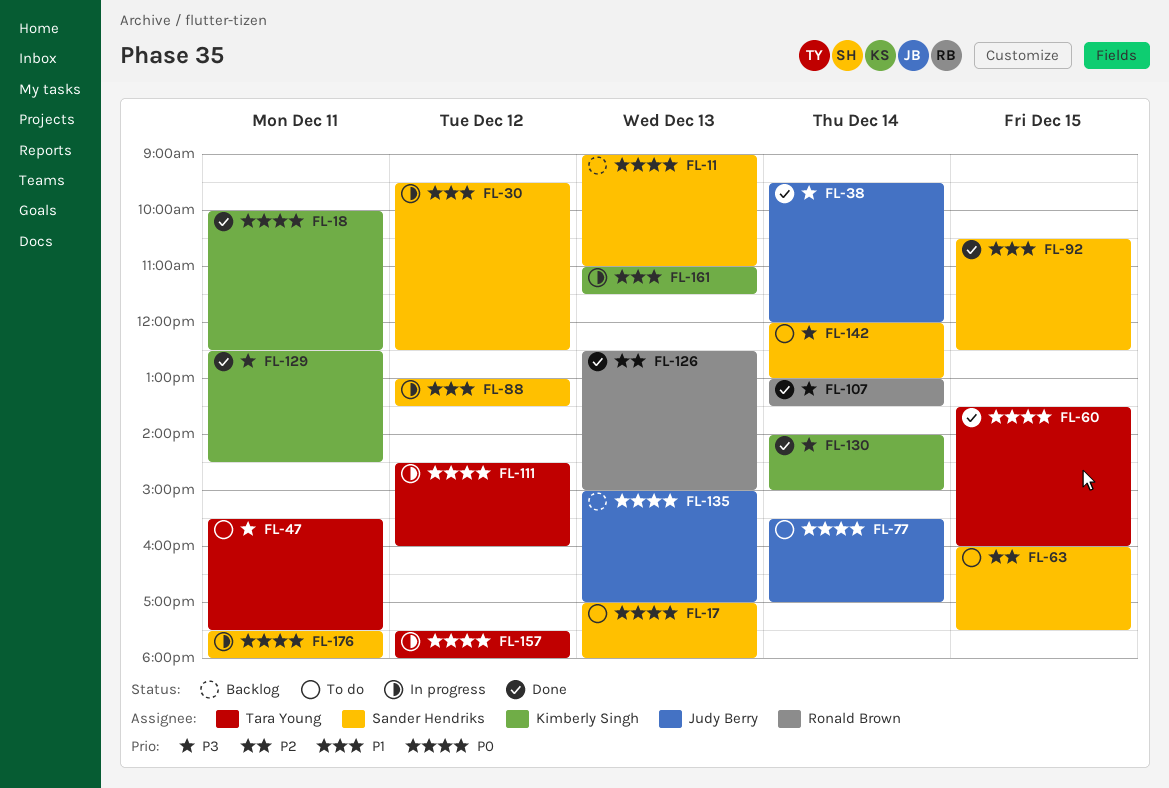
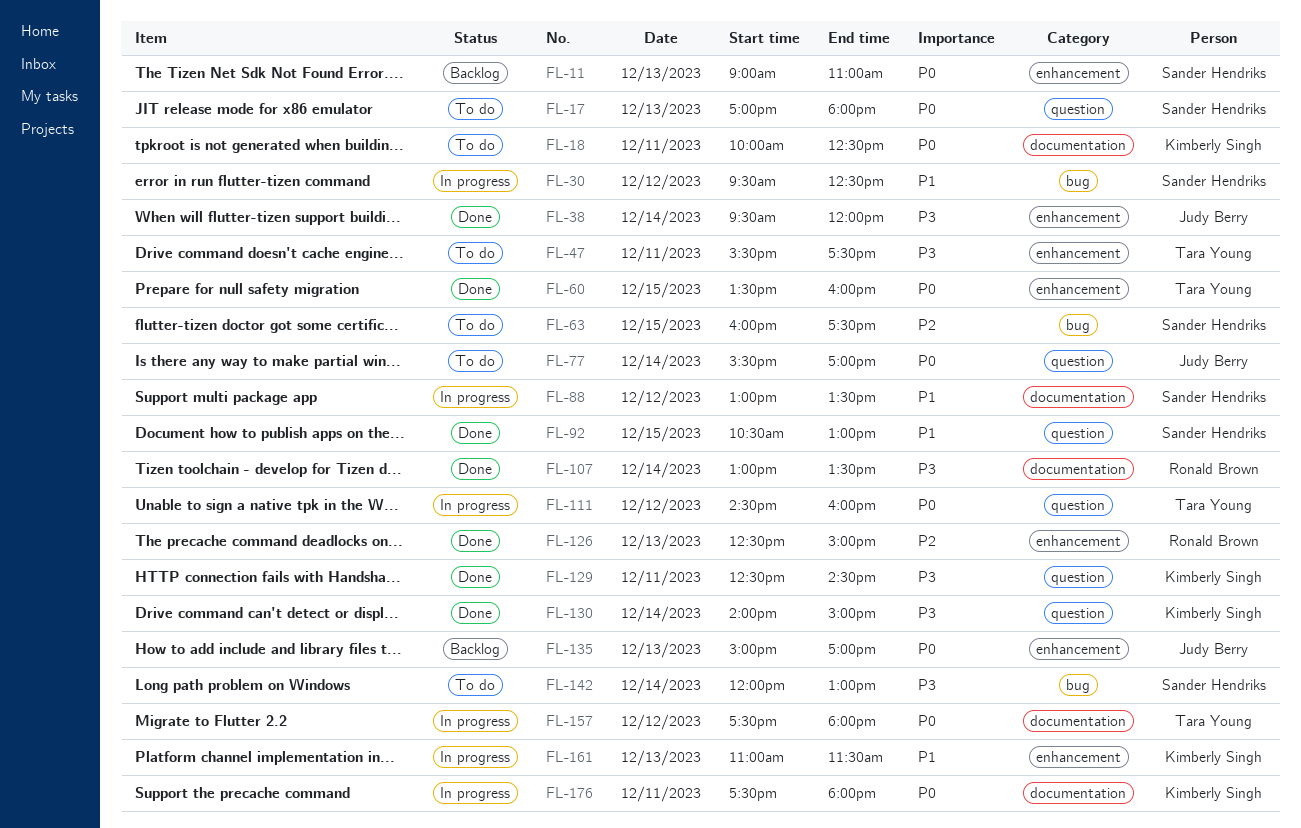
FL-18, status: Done -> To do
FL-92, ends: 12:30 -> 13:00
FL-176, owner: Sander Hendriks -> Kimberly Singh

